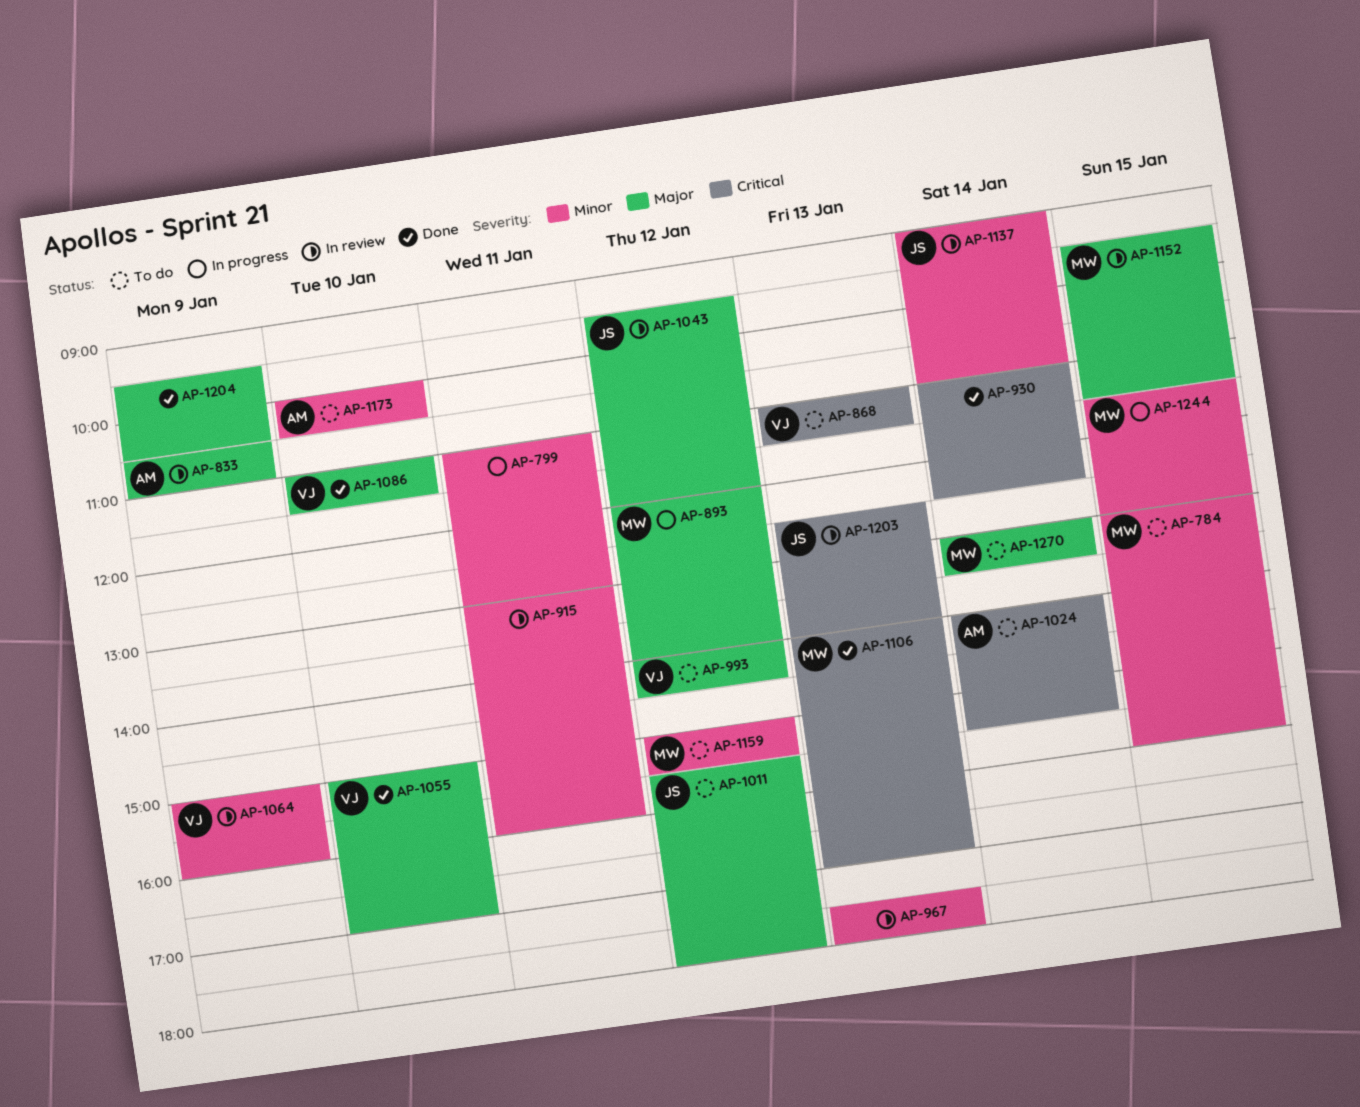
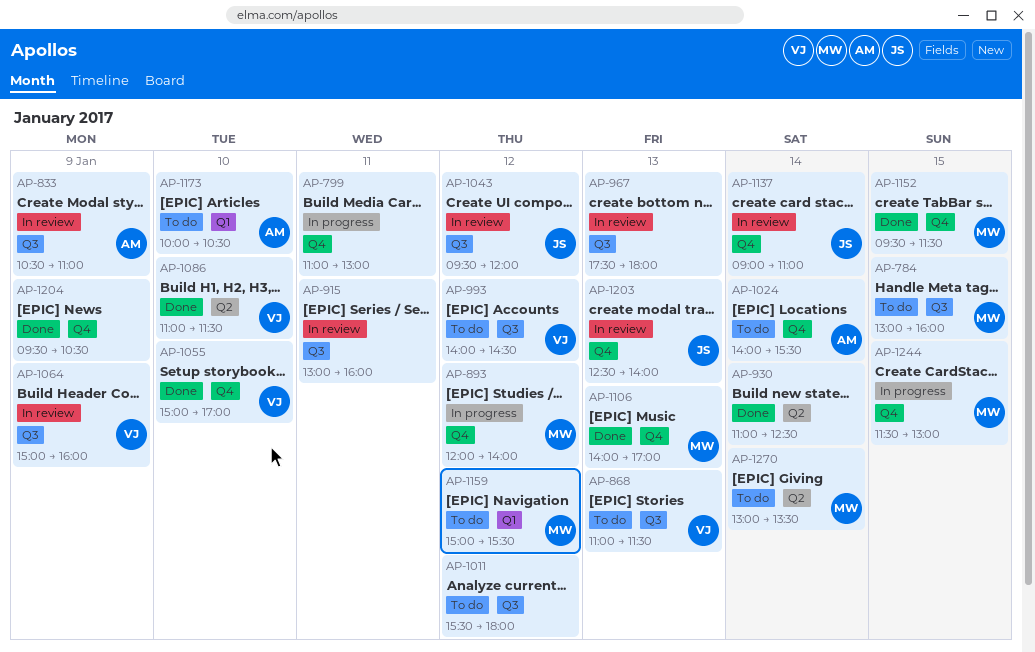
AP-1011, owner: JS -> none
AP-1152, status: In review -> Done

